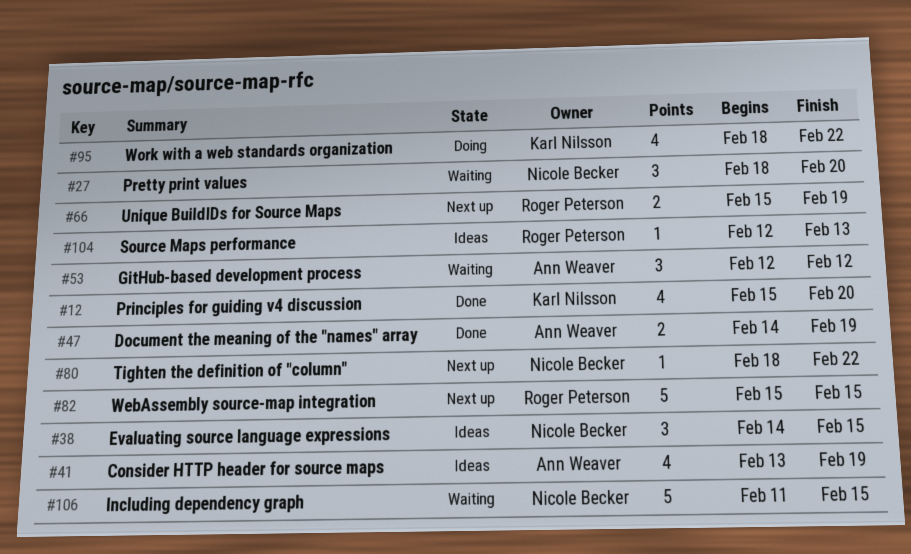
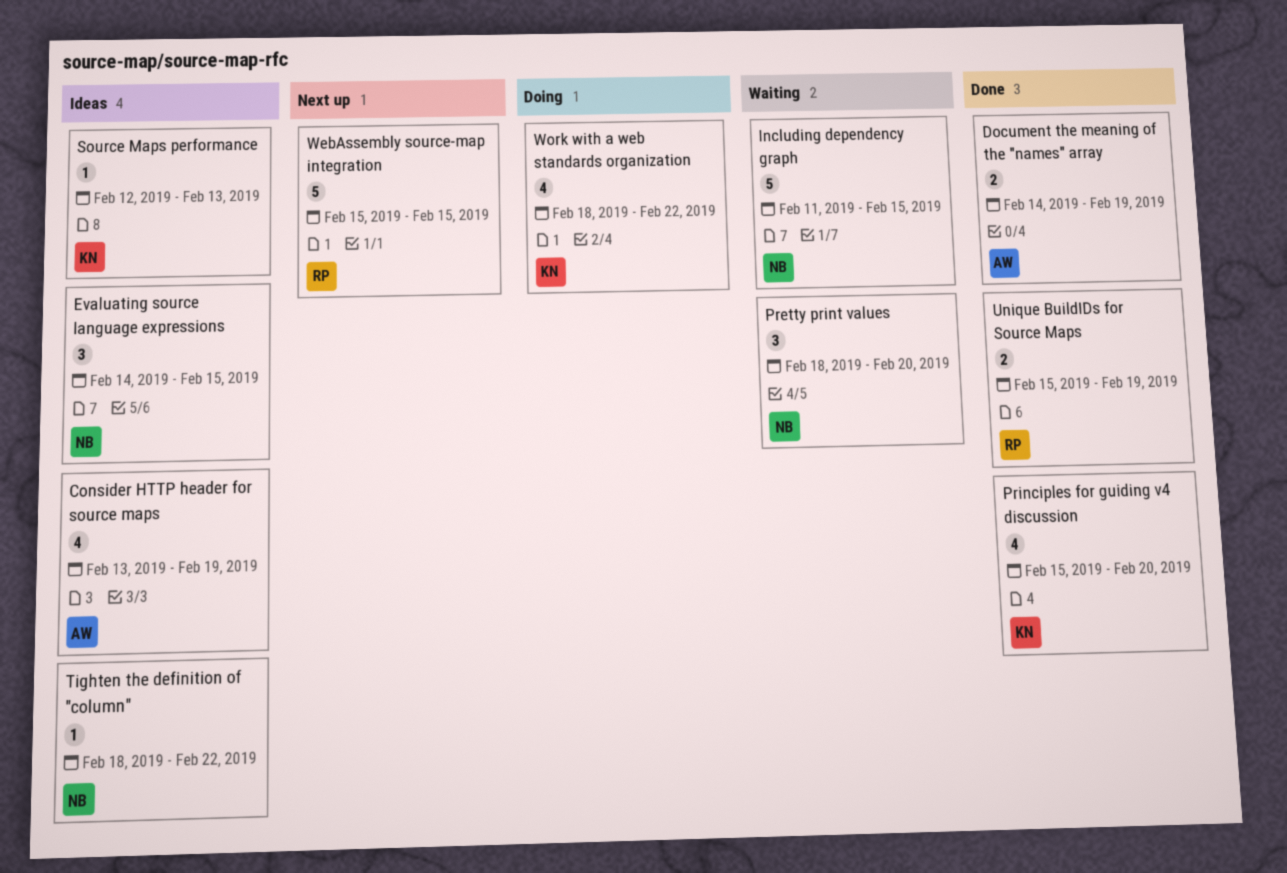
GitHub-based development process: present -> none
Source Maps performance, owner: Roger Peterson -> Karl Nilsson
Tighten the definition of "column", status: Next up -> Ideas
Unique BuildIDs for Source Maps, status: Next up -> Done

